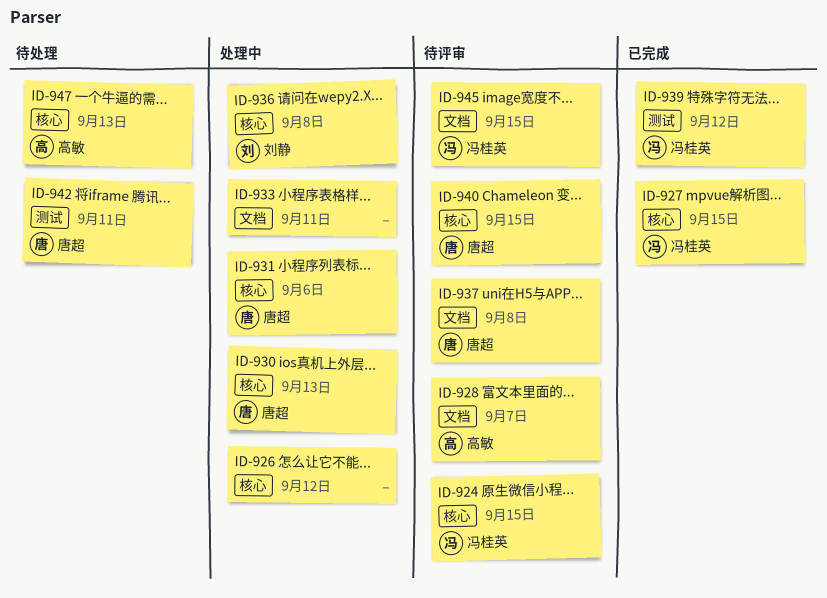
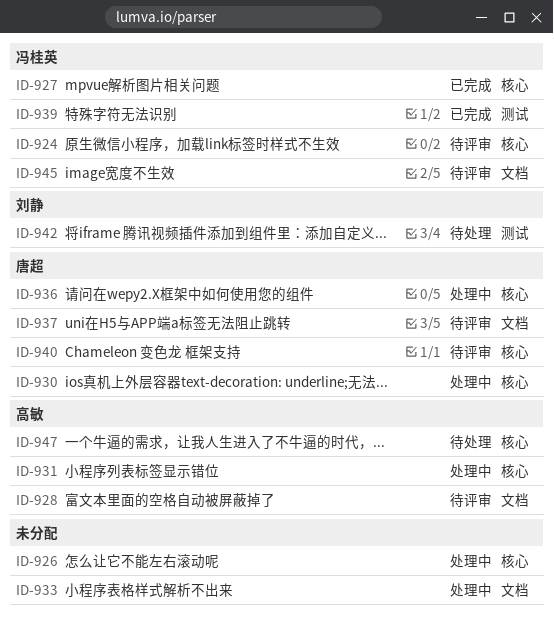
ID-931, owner: 唐超 -> 高敏
ID-936, owner: 刘静 -> 唐超
ID-942, owner: 唐超 -> 刘静

